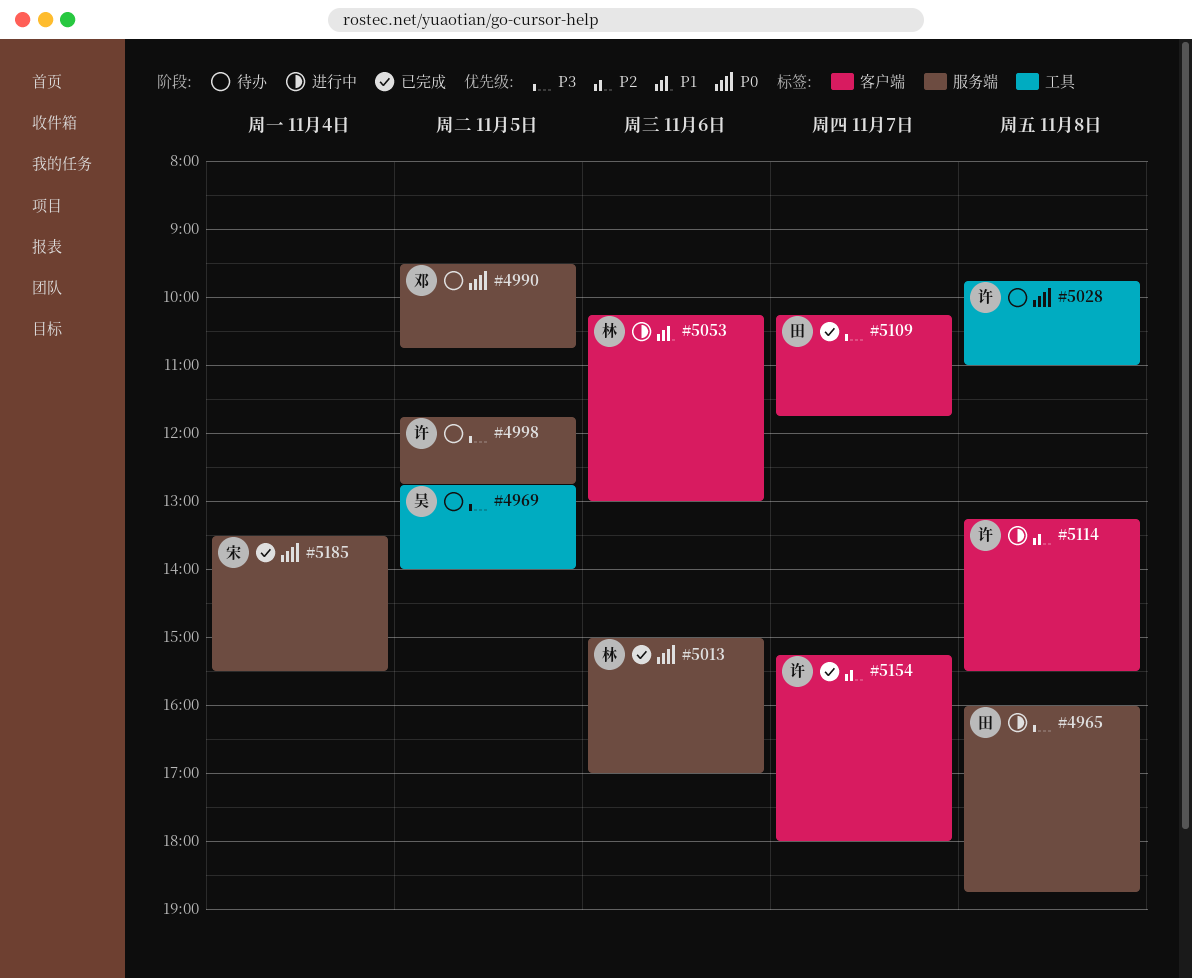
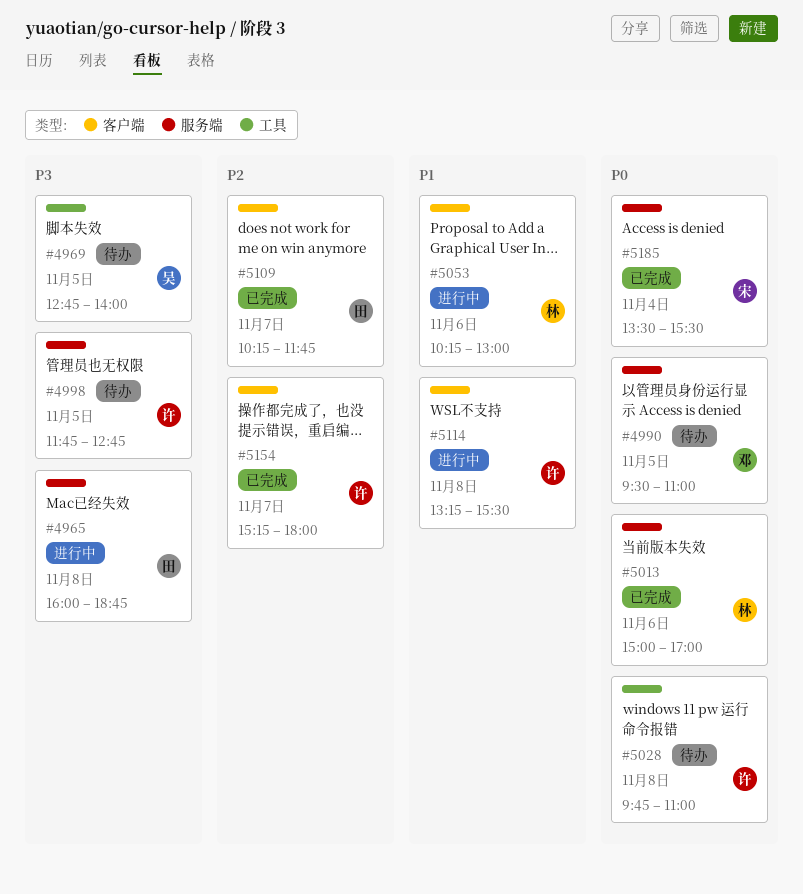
#4990, ends: 10:45 -> 11:00
#5109, priority: P3 -> P2
#5114, priority: P2 -> P1

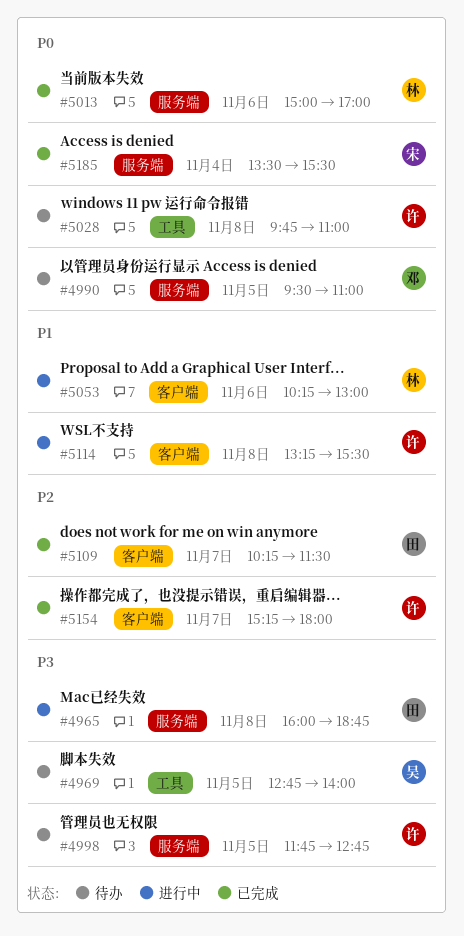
#5109, ends: 11:45 -> 11:30

